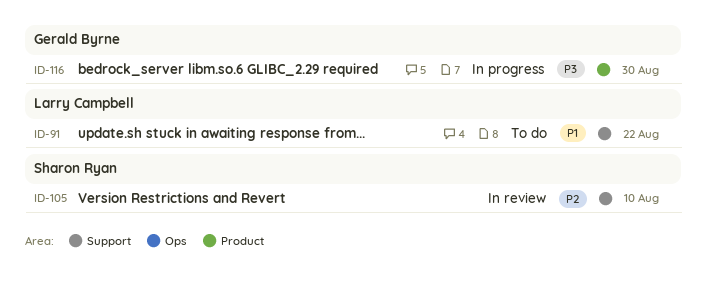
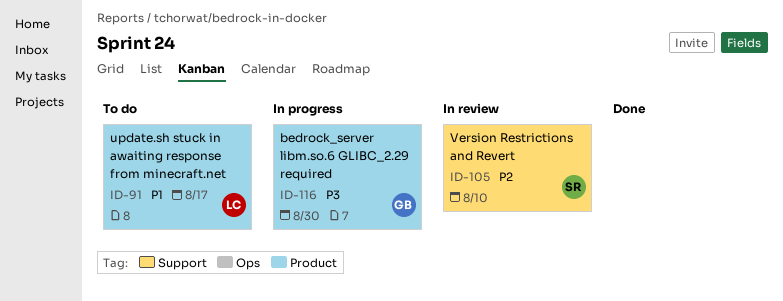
ID-91, label: Support -> Product
ID-91, due: Aug 22 -> Aug 17

